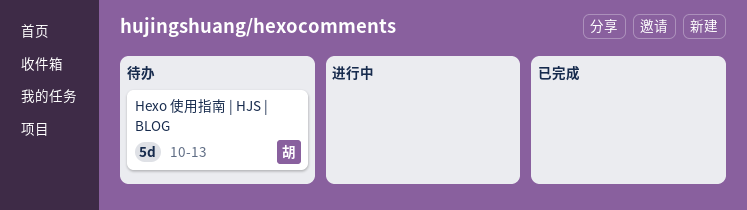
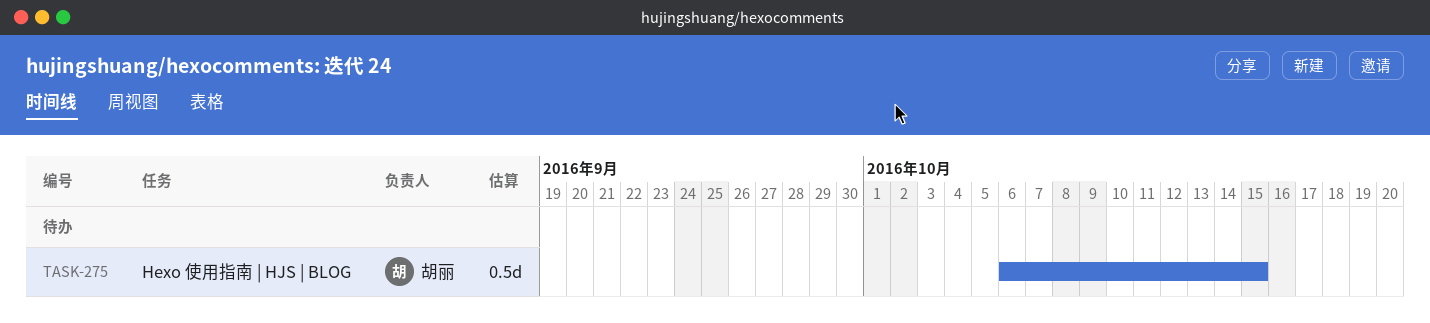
Hexo 使用指南 | HJS | BLOG, estimate: 5d -> 0.5d
Hexo 使用指南 | HJS | BLOG, due: Oct 13 -> Oct 15

